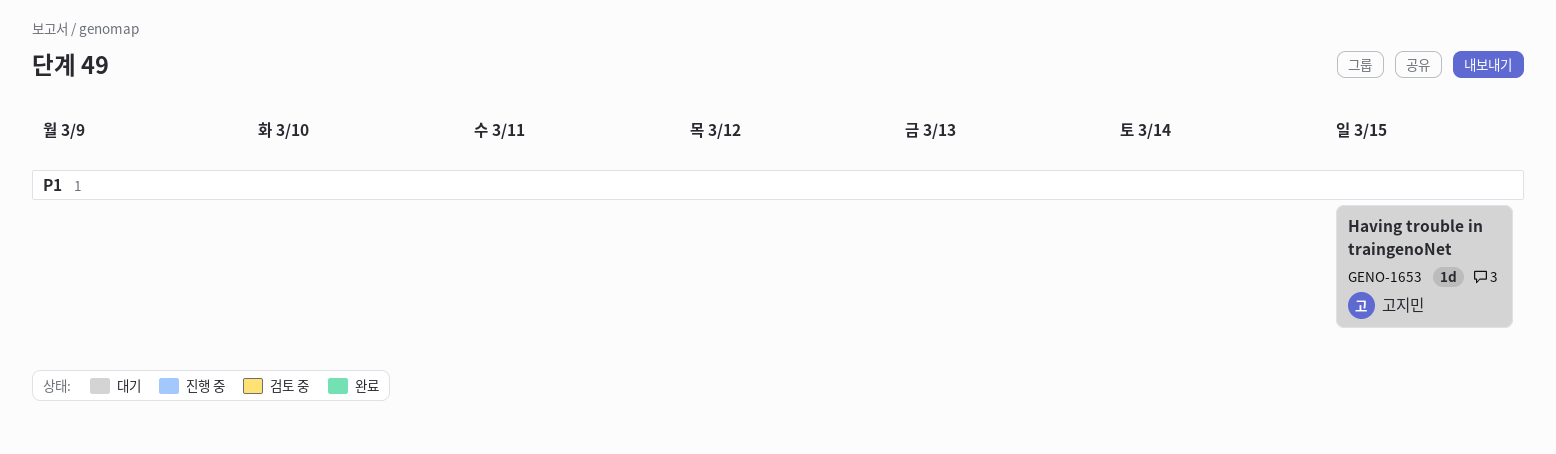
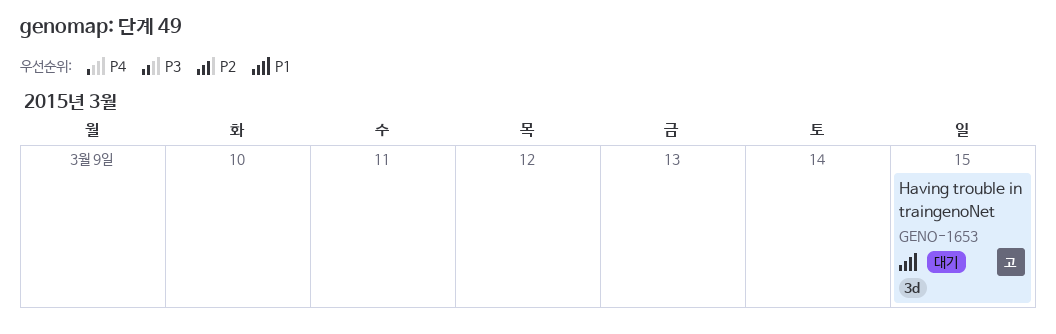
GENO-1653, estimate: 1d -> 3d

